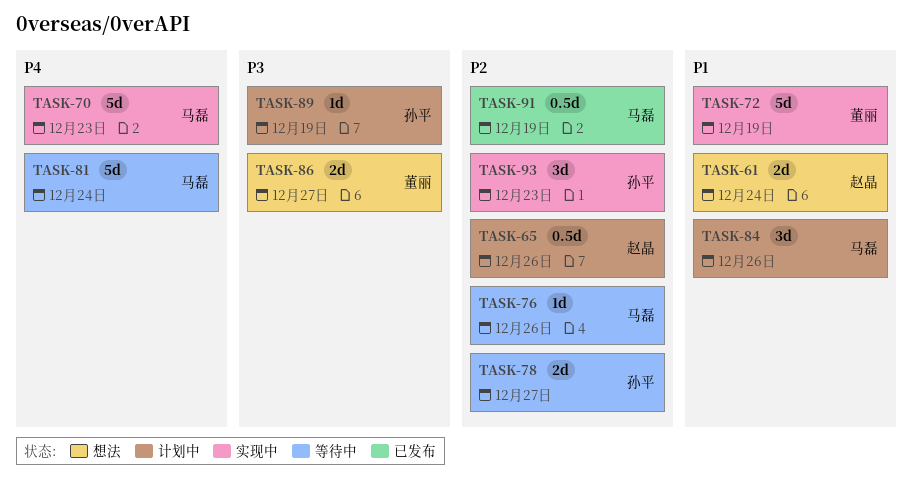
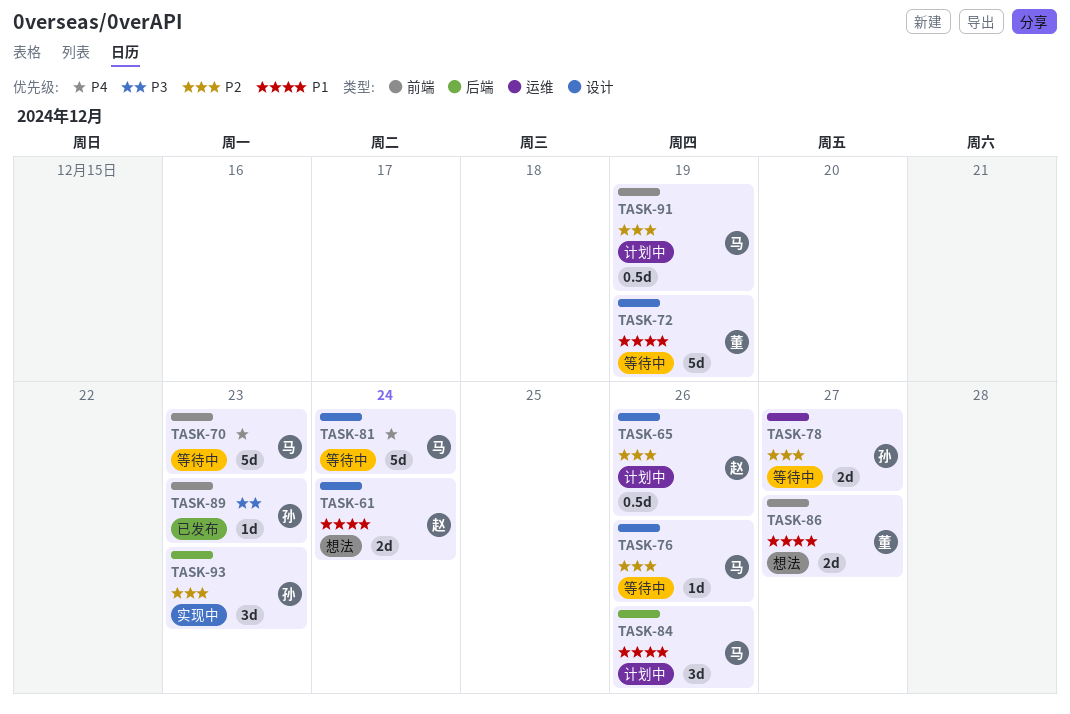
TASK-70, status: 实现中 -> 等待中
TASK-72, status: 实现中 -> 等待中
TASK-86, priority: P3 -> P1
TASK-89, status: 计划中 -> 已发布
TASK-89, due: Dec 19 -> Dec 23
TASK-91, status: 已发布 -> 计划中

